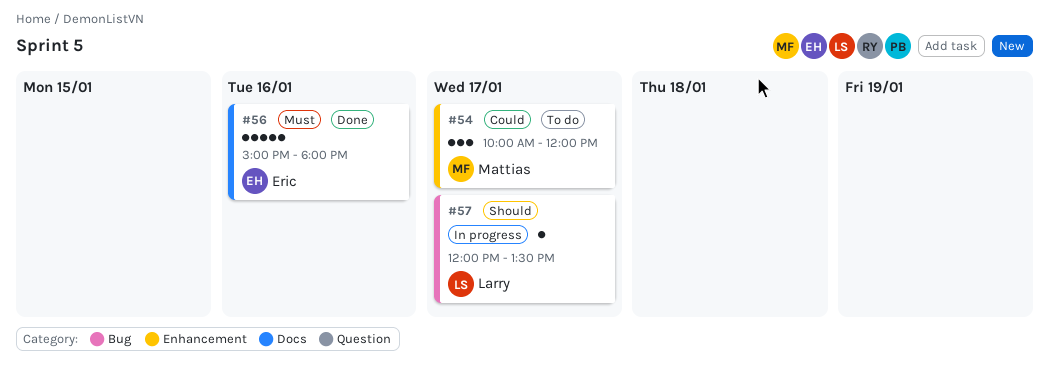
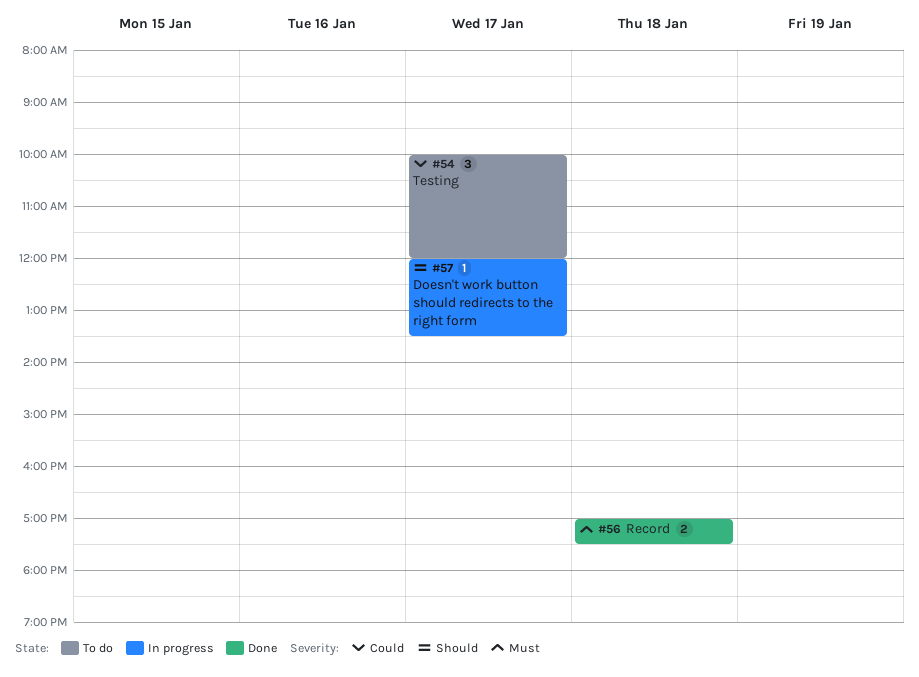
#56, estimate: 5 -> 2
#56, day: Jan 16 -> Jan 18
#56, begins: 15:00 -> 17:00
#56, ends: 18:00 -> 17:30

